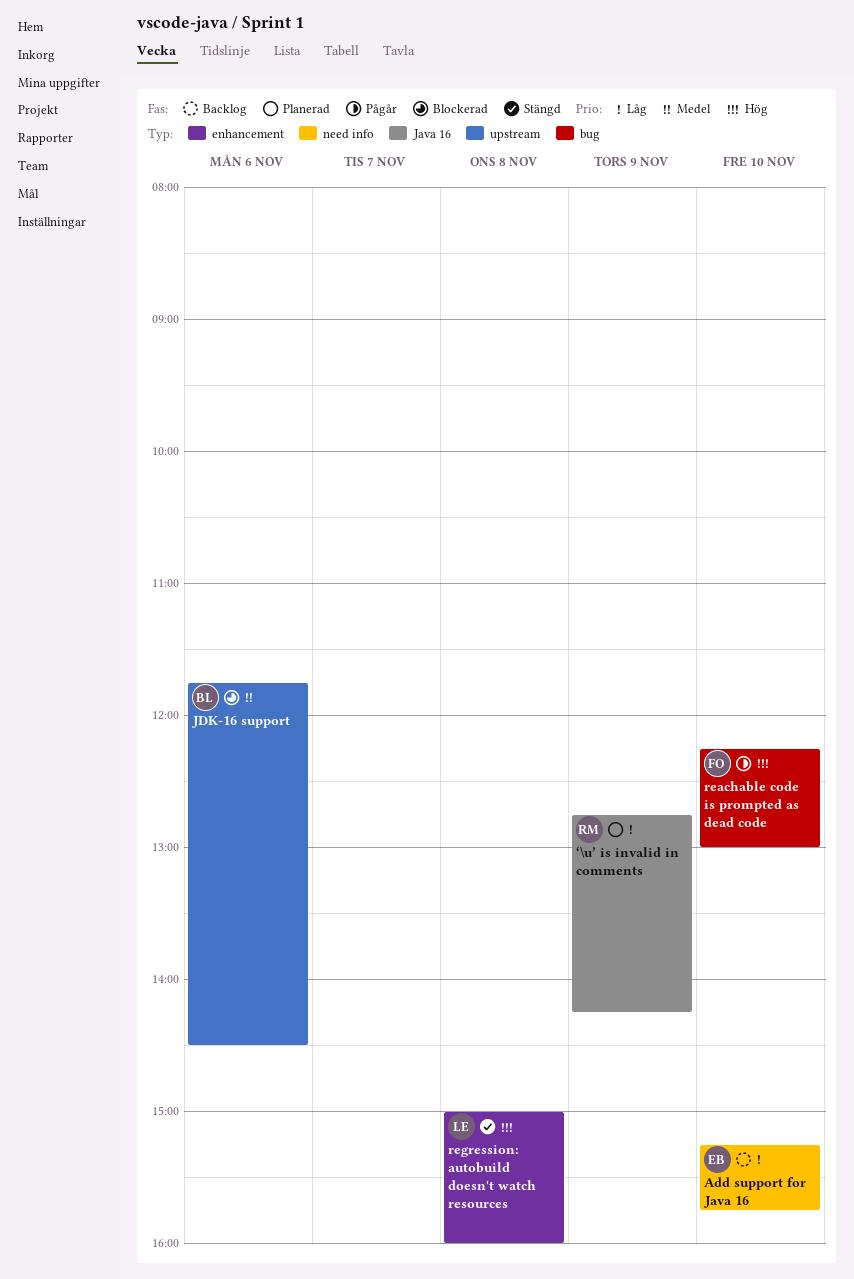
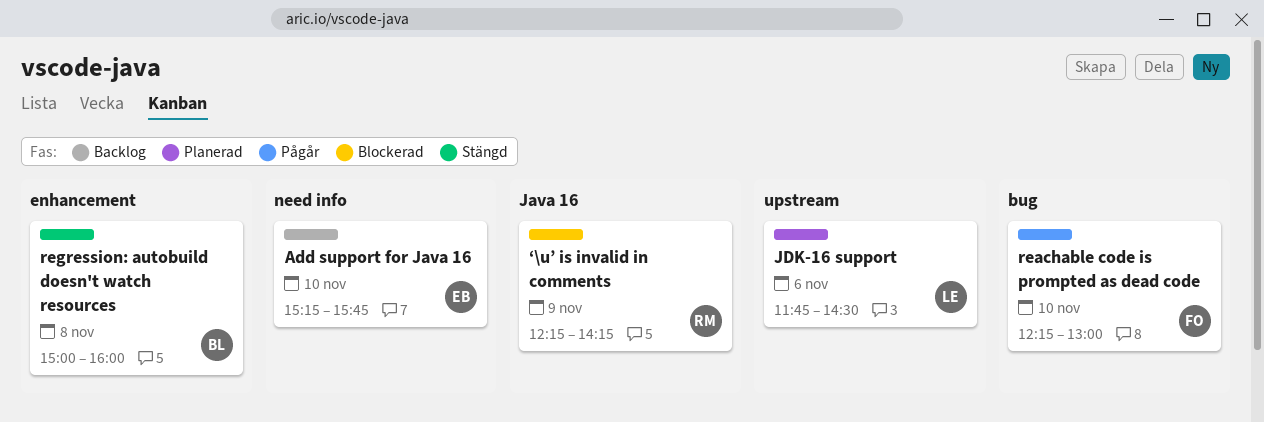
JDK-16 support, status: Blockerad -> Planerad
JDK-16 support, owner: BL -> LE
regression: autobuild doesn't watch resources, owner: LE -> BL
‘\u’ is invalid in comments, status: Planerad -> Blockerad
‘\u’ is invalid in comments, begins: 12:45 -> 12:15

